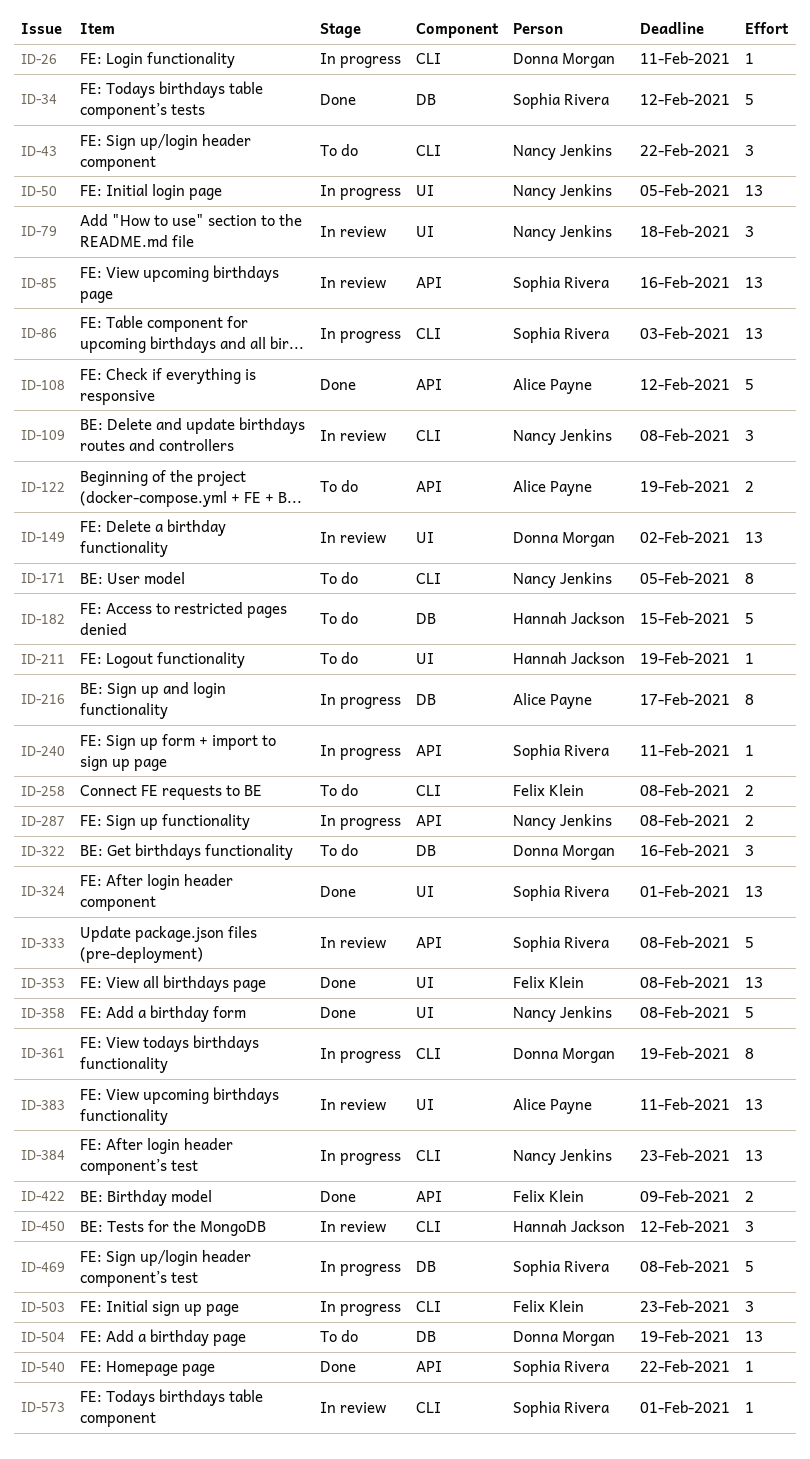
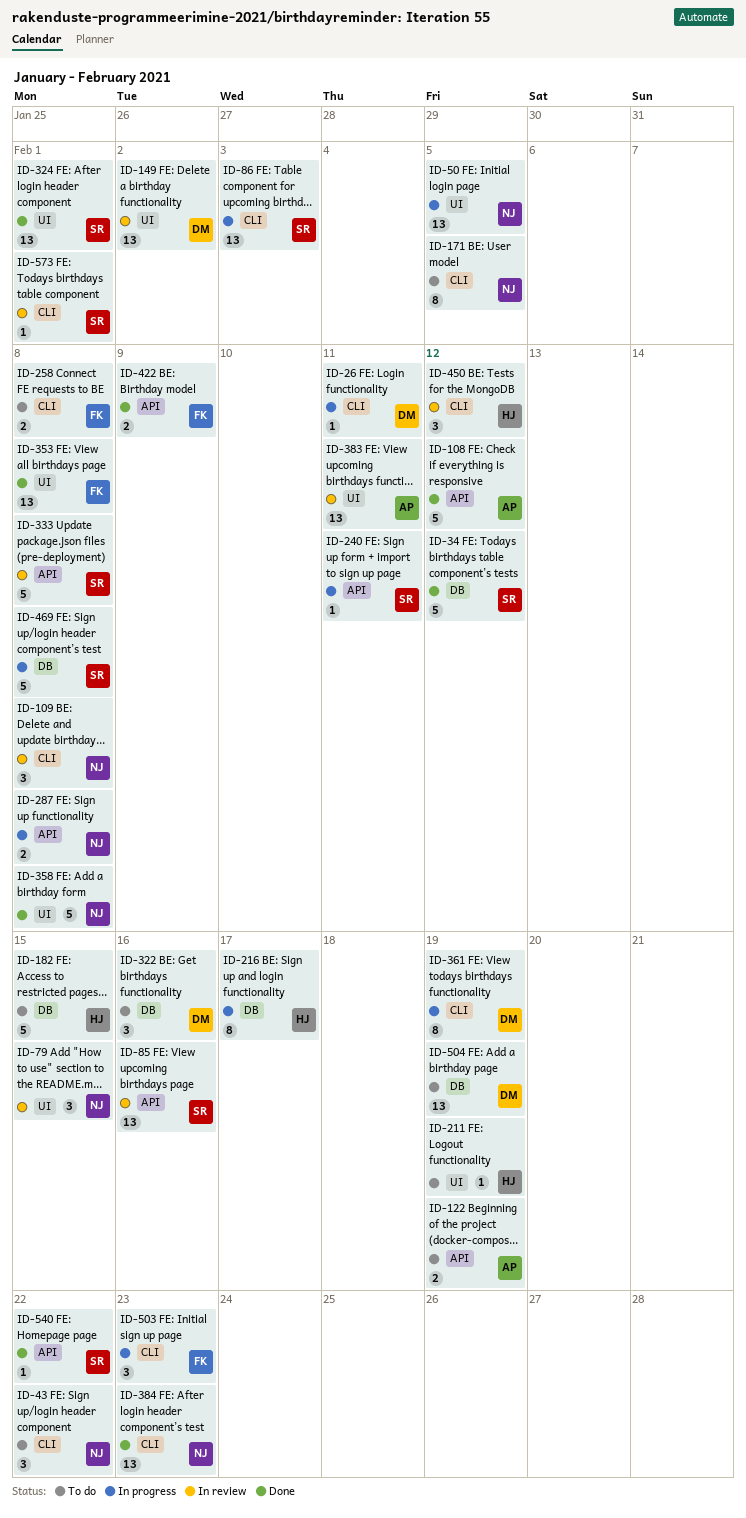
ID-79, due: Feb 18 -> Feb 15
ID-216, owner: Alice Payne -> Hannah Jackson
ID-384, status: In progress -> Done

